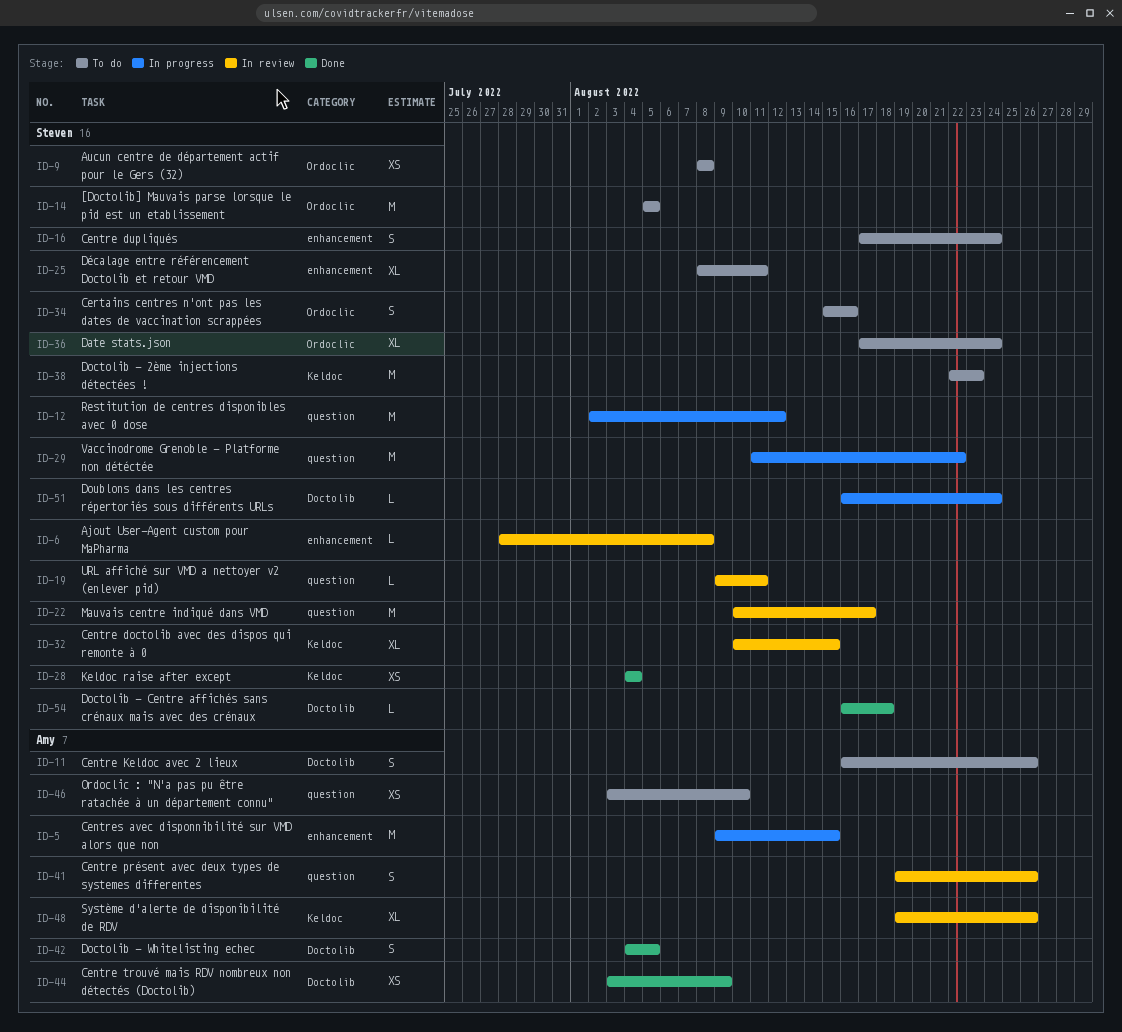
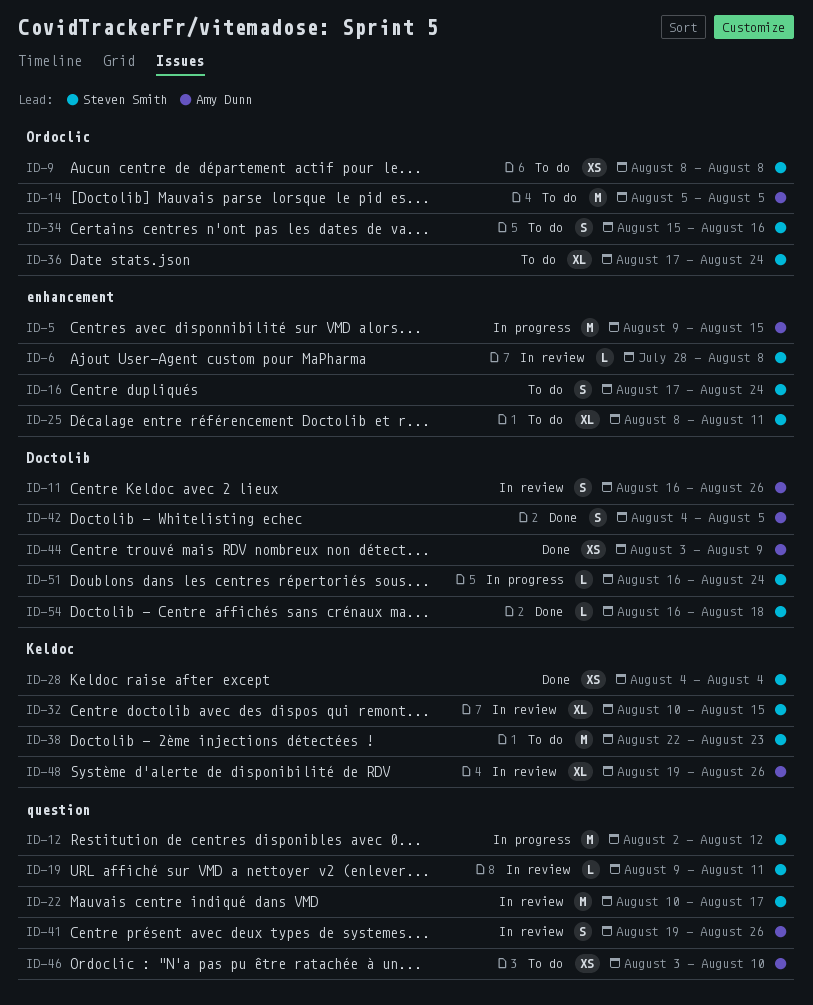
ID-11, status: To do -> In review
ID-14, owner: Steven Smith -> Amy Dunn
ID-29: present -> none

